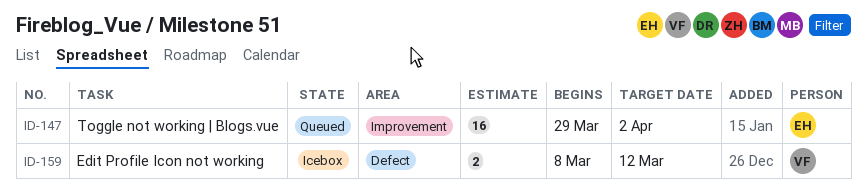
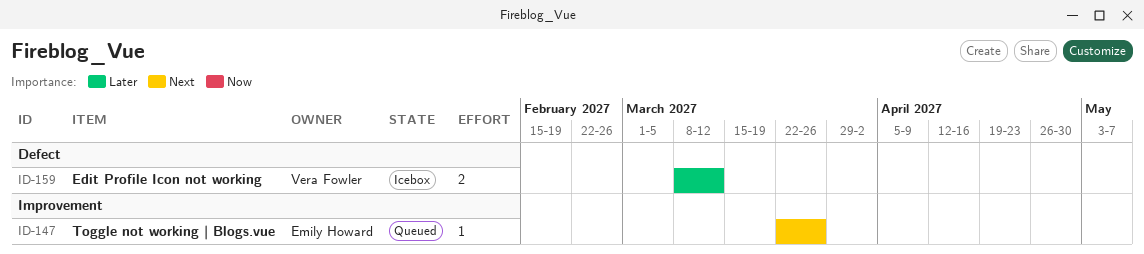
ID-147, estimate: 16 -> 1
ID-147, start: Mar 29 -> Mar 22
ID-147, due: Apr 2 -> Mar 26

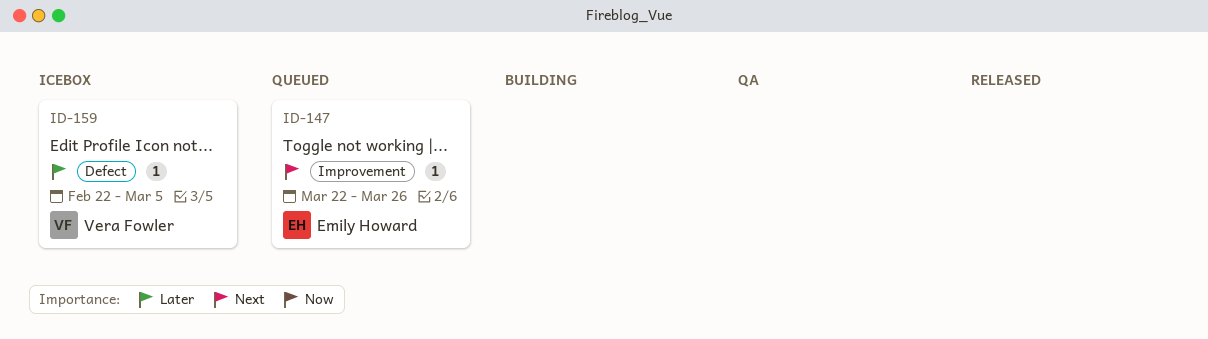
ID-159, estimate: 2 -> 1
ID-159, start: Mar 8 -> Feb 22
ID-159, due: Mar 12 -> Mar 5

